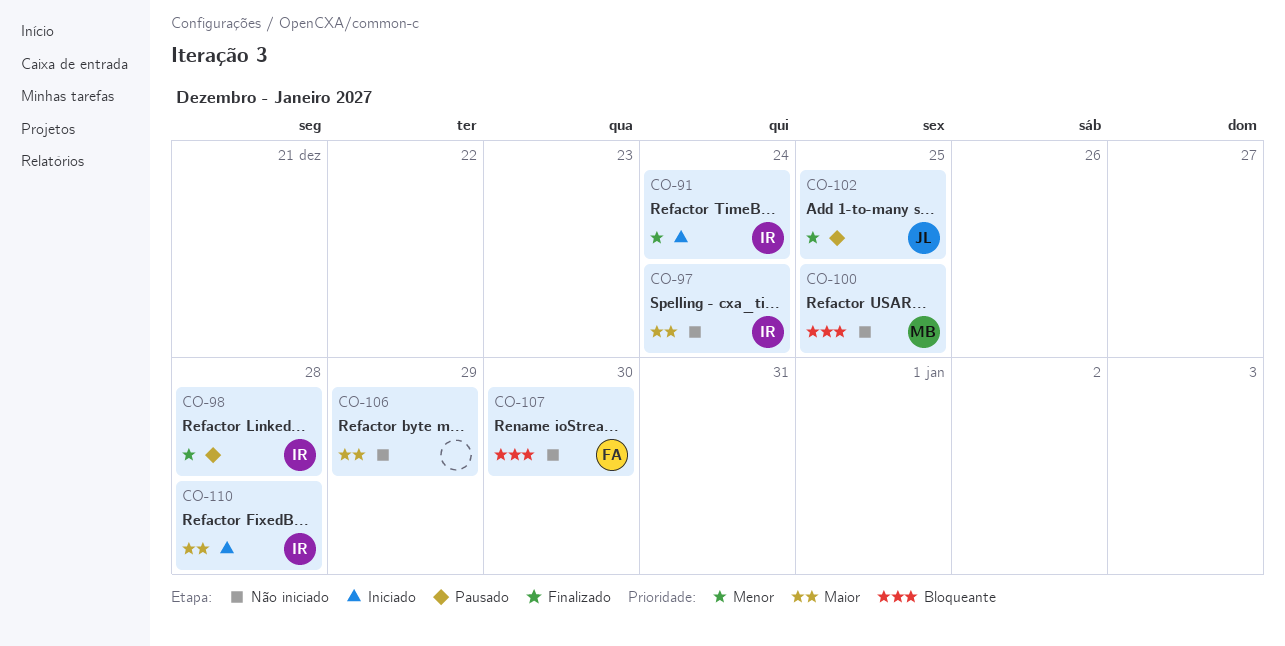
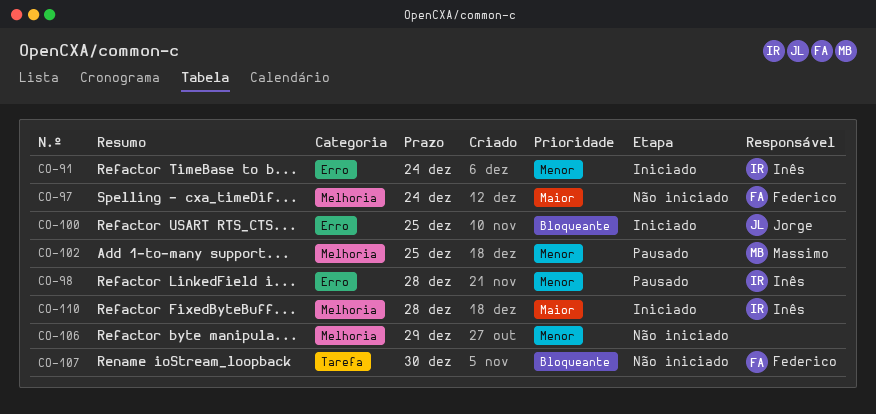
CO-97, owner: Inês -> Federico
CO-100, status: Não iniciado -> Iniciado
CO-100, owner: Massimo -> Jorge
CO-102, owner: Jorge -> Massimo
CO-106, priority: Maior -> Menor

